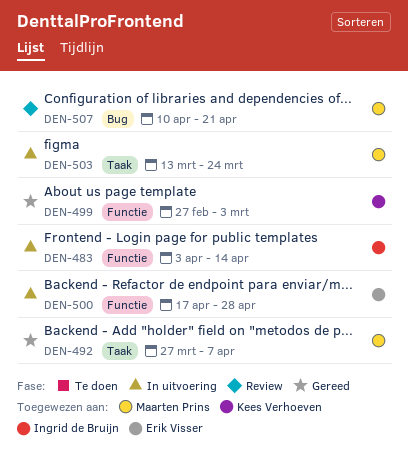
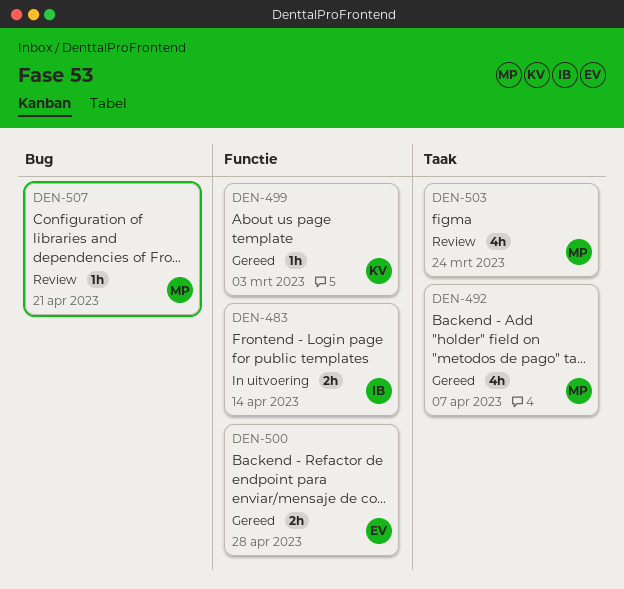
DEN-500, status: In uitvoering -> Gereed
DEN-503, status: In uitvoering -> Review

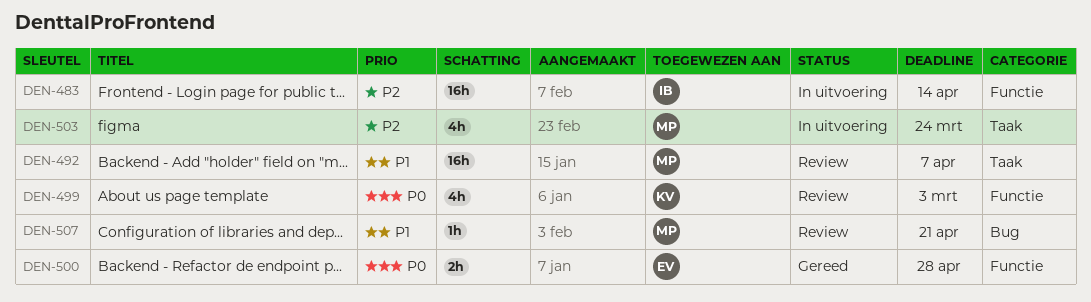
DEN-483, estimate: 2h -> 16h
DEN-492, status: Gereed -> Review
DEN-492, estimate: 4h -> 16h
DEN-499, status: Gereed -> Review
DEN-499, estimate: 1h -> 4h
DEN-503, status: Review -> In uitvoering

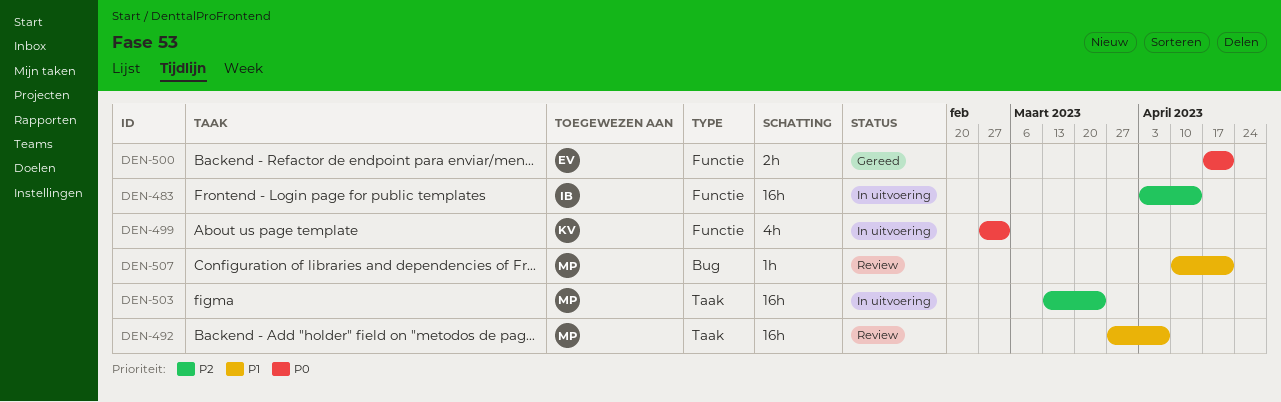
DEN-499, status: Review -> In uitvoering
DEN-500, due: Apr 28 -> Apr 21
DEN-503, estimate: 4h -> 16h

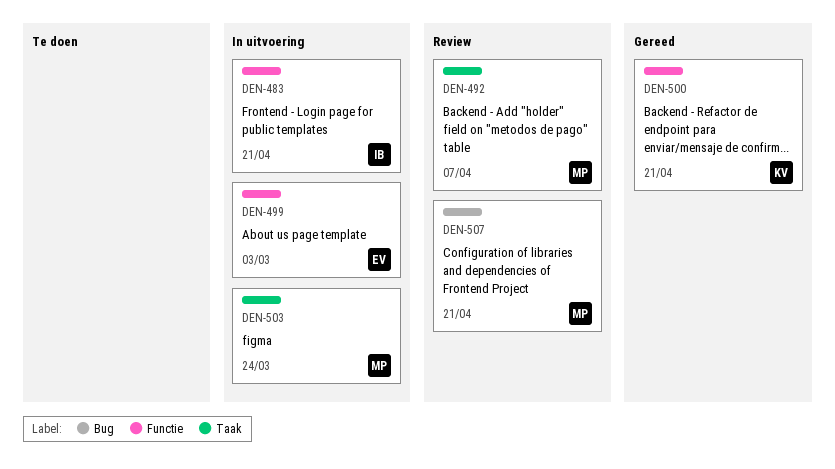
DEN-483, due: Apr 14 -> Apr 21
DEN-499, owner: KV -> EV
DEN-500, owner: EV -> KV

